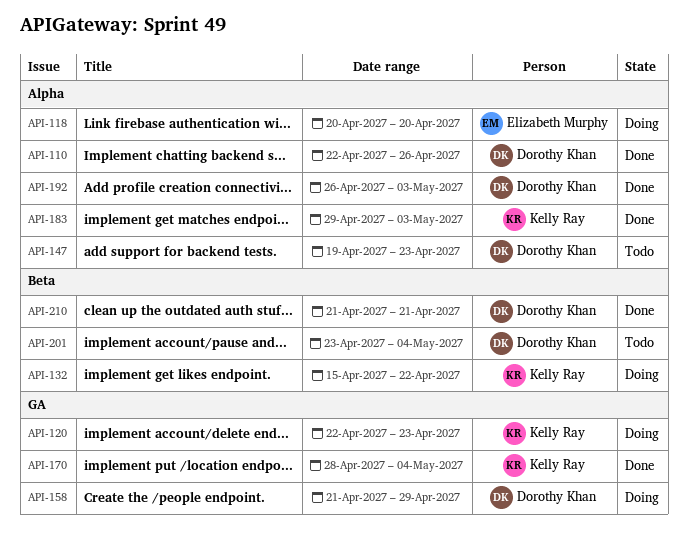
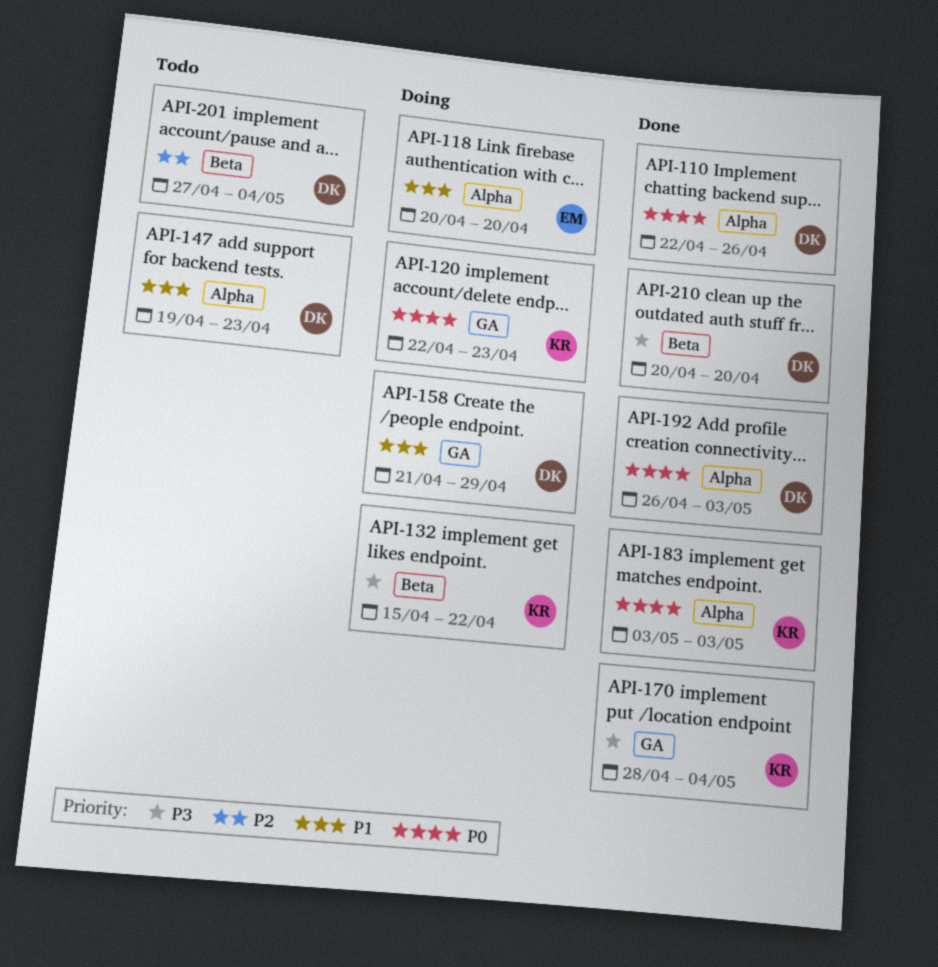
API-183, start: Apr 29 -> May 3
API-201, start: Apr 23 -> Apr 27
API-210, start: Apr 21 -> Apr 20
API-210, due: Apr 21 -> Apr 20

